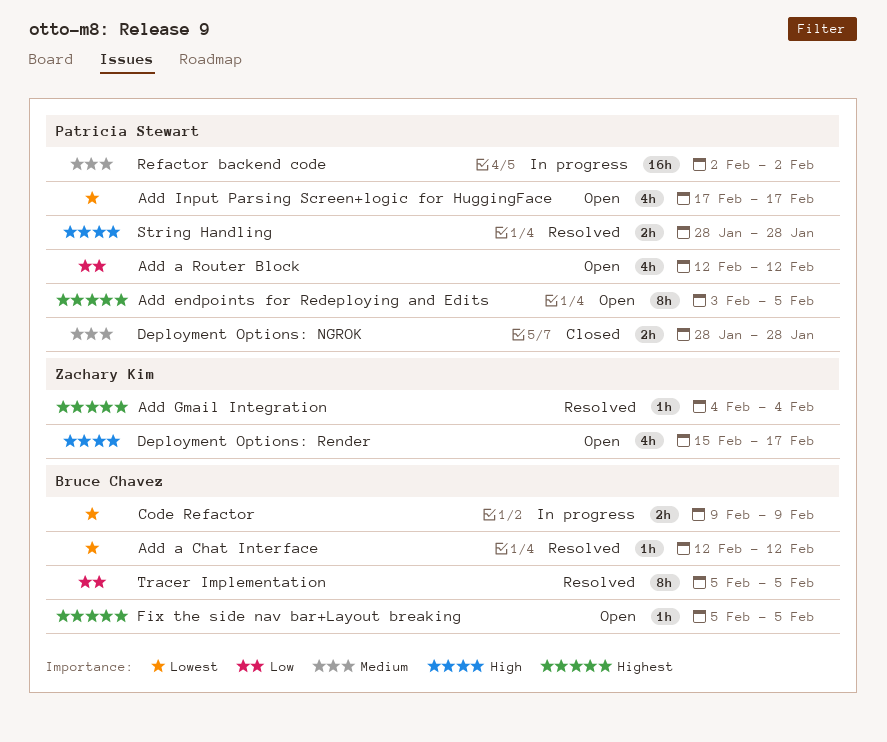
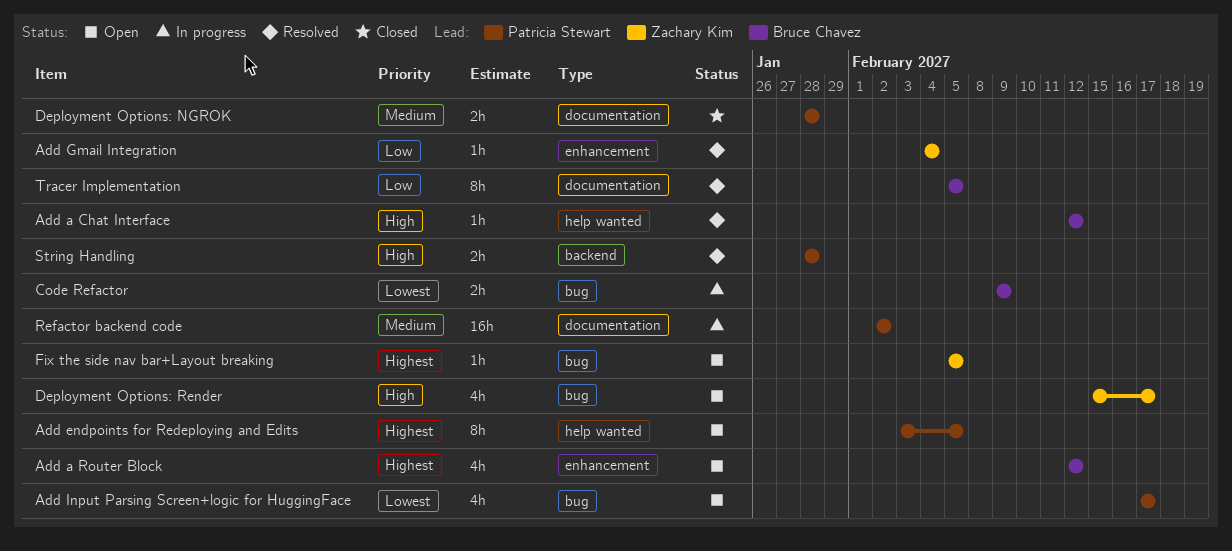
Add a Chat Interface, priority: Lowest -> High
Add a Router Block, owner: Patricia Stewart -> Bruce Chavez
Add a Router Block, priority: Low -> Highest
Add Gmail Integration, priority: Highest -> Low
Fix the side nav bar+Layout breaking, owner: Bruce Chavez -> Zachary Kim

